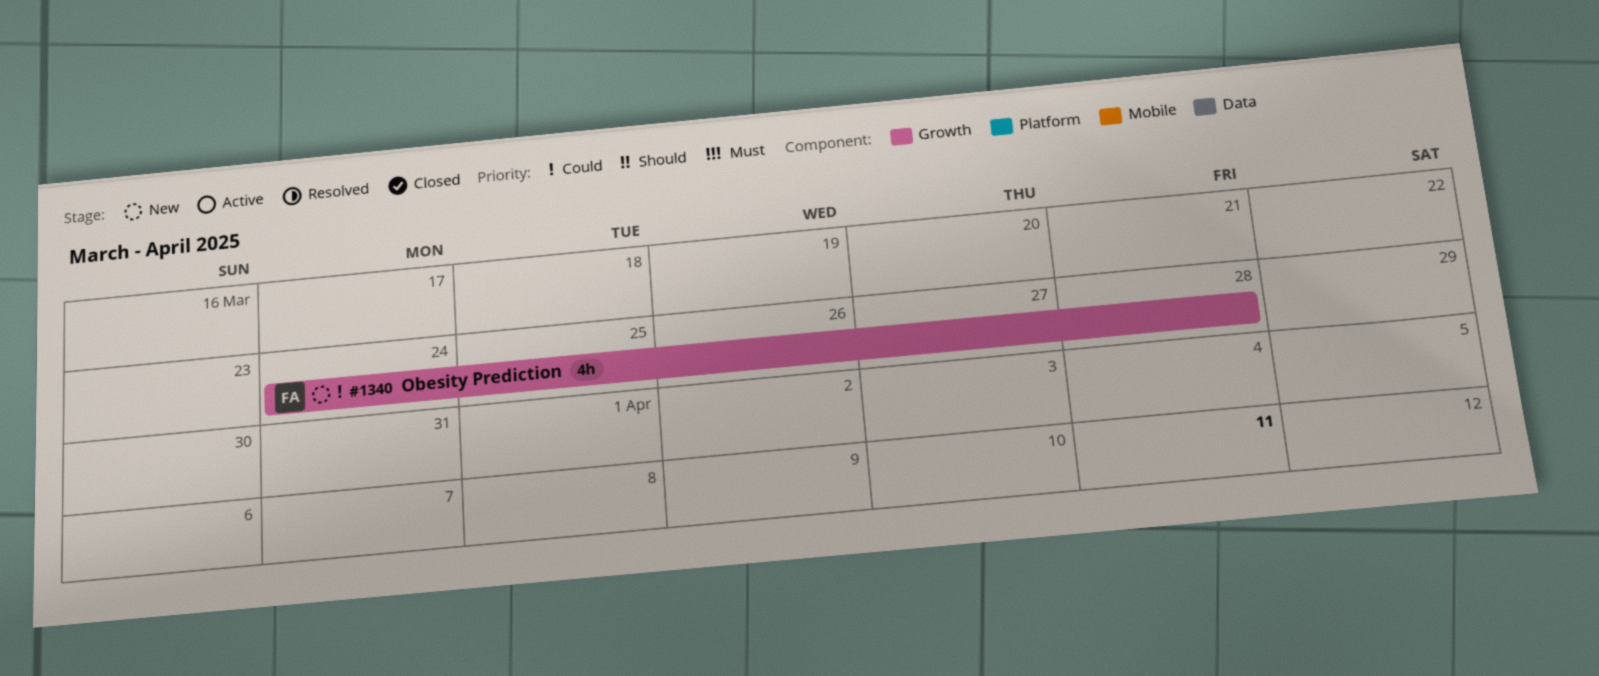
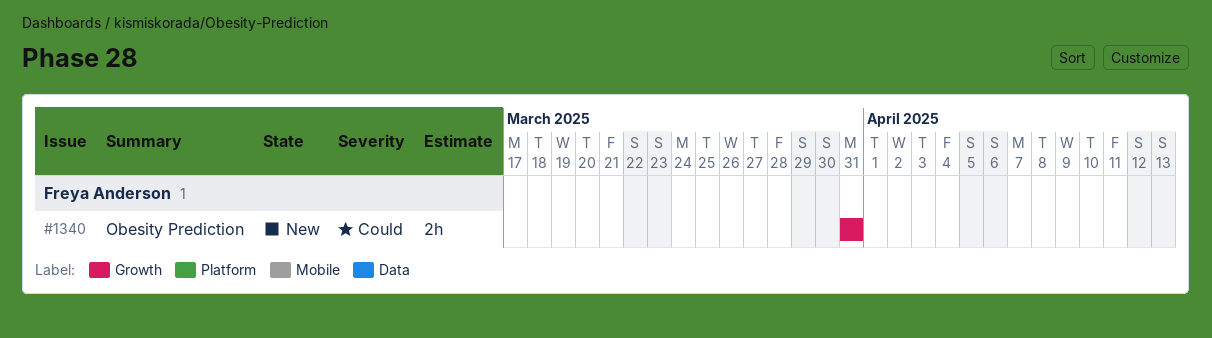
#1340, estimate: 4h -> 2h
#1340, start: Mar 24 -> Mar 31
#1340, due: Mar 28 -> Mar 31

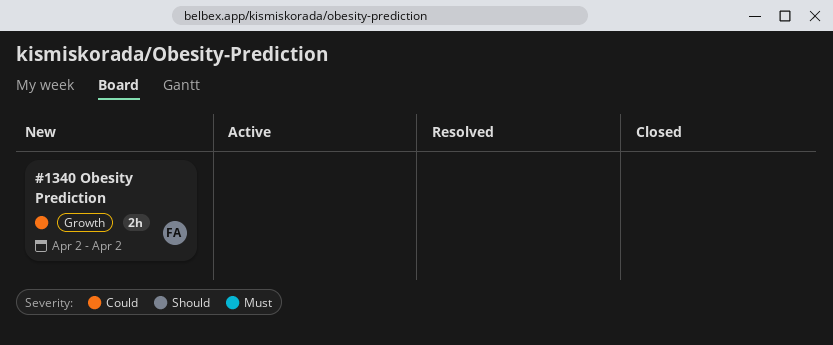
#1340, start: Mar 31 -> Apr 2
#1340, due: Mar 31 -> Apr 2

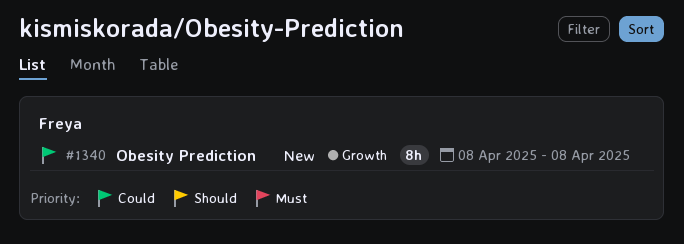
#1340, estimate: 2h -> 8h
#1340, start: Apr 2 -> Apr 8
#1340, due: Apr 2 -> Apr 8

